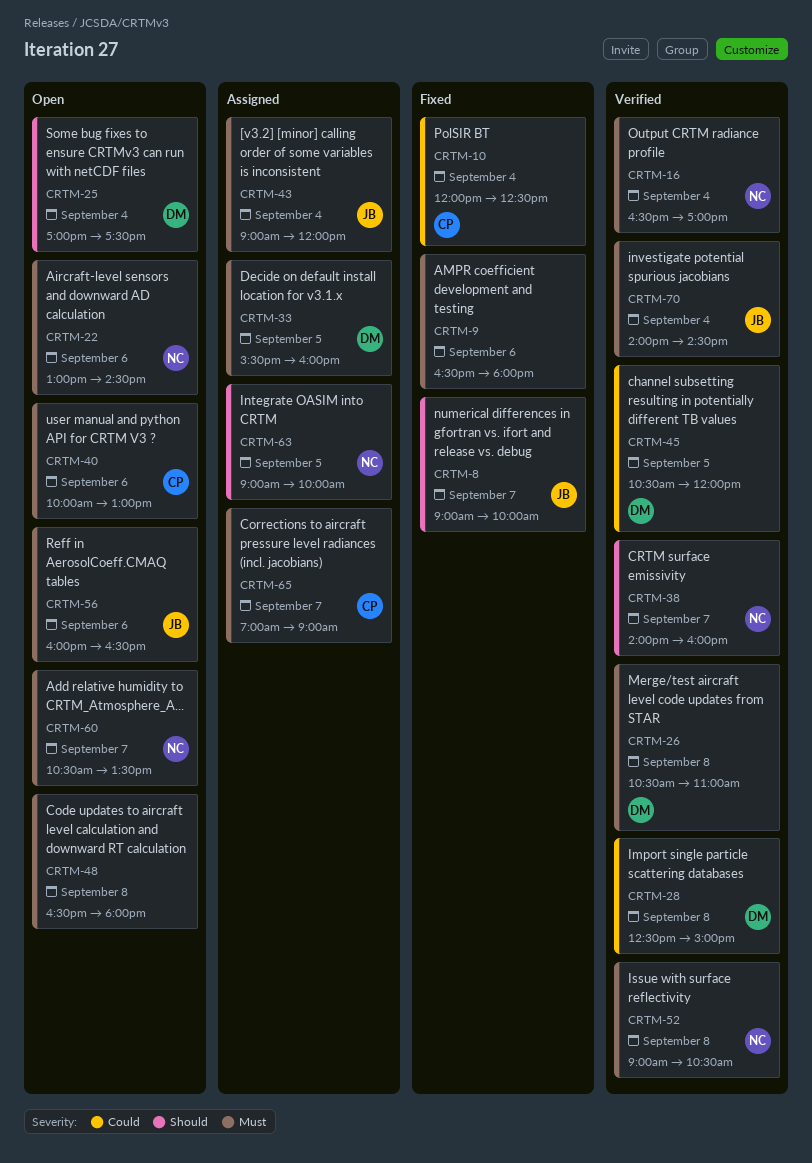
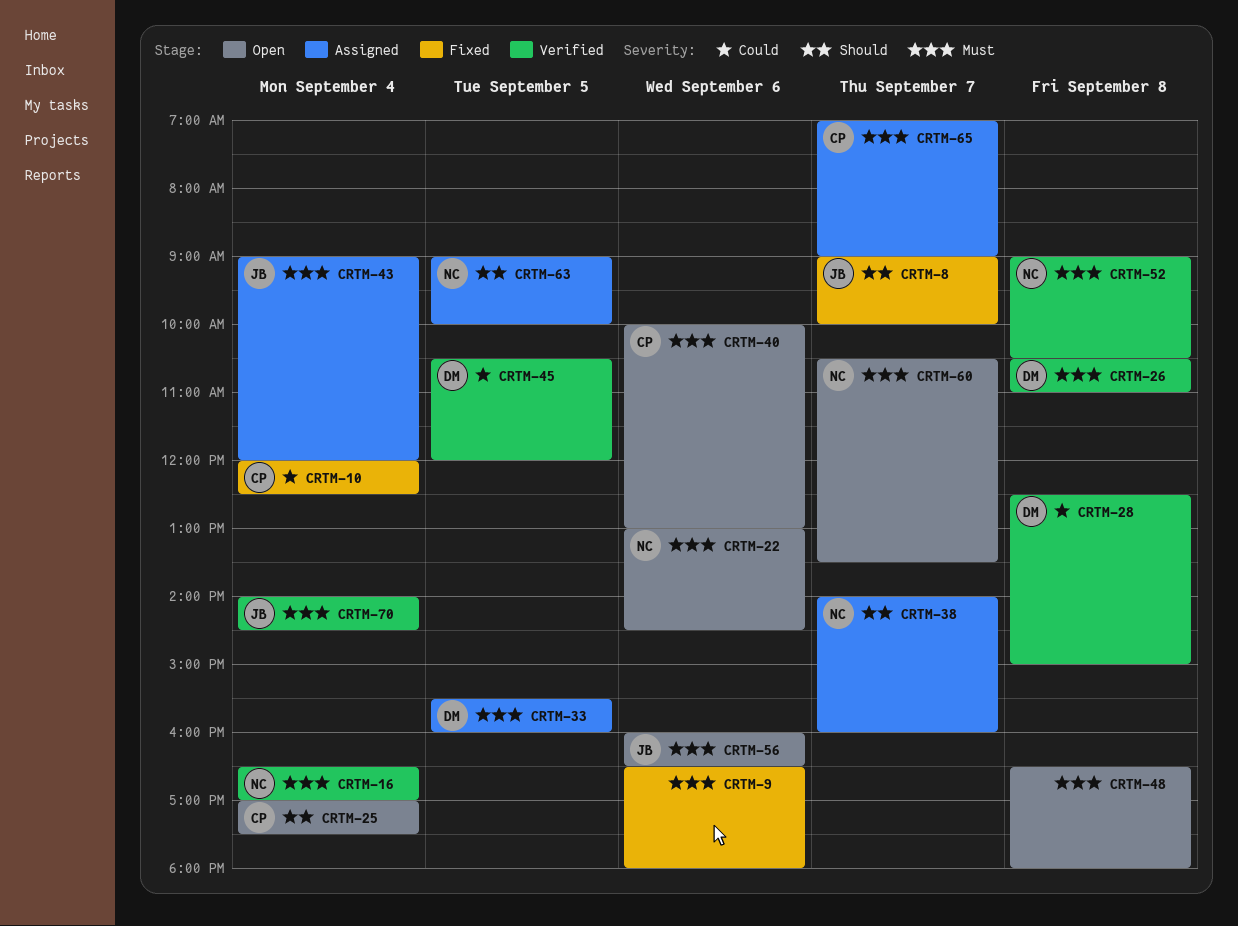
CRTM-25, owner: DM -> CP
CRTM-38, status: Verified -> Assigned

